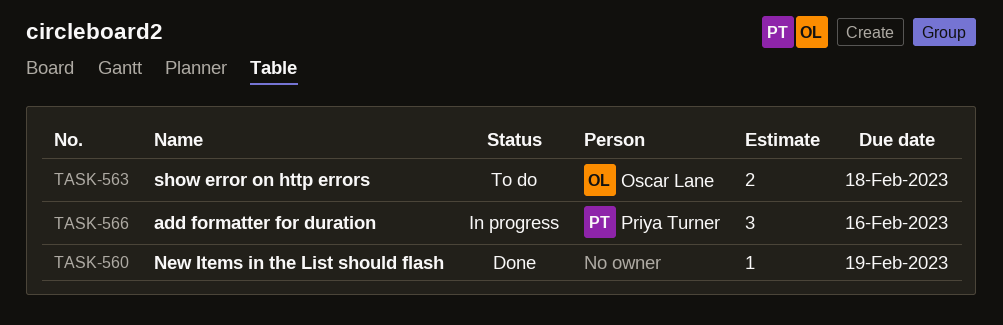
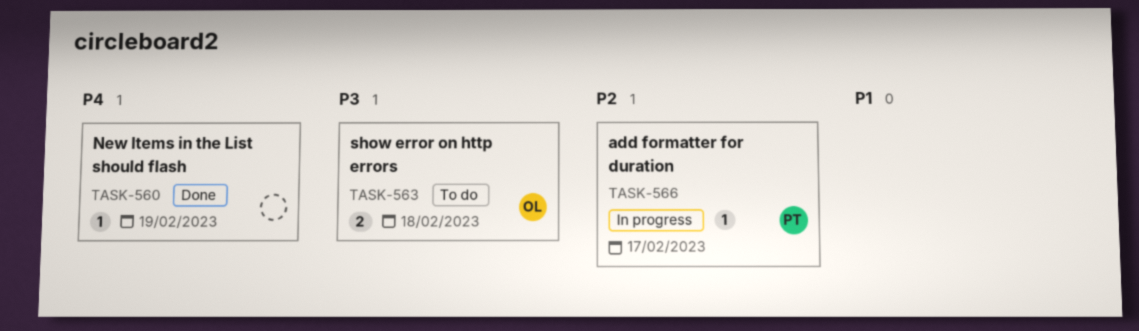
TASK-566, estimate: 3 -> 1
TASK-566, due: Feb 16 -> Feb 17

